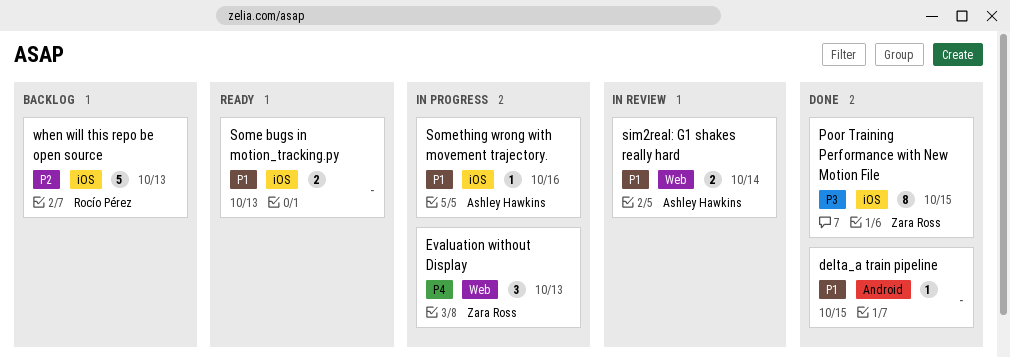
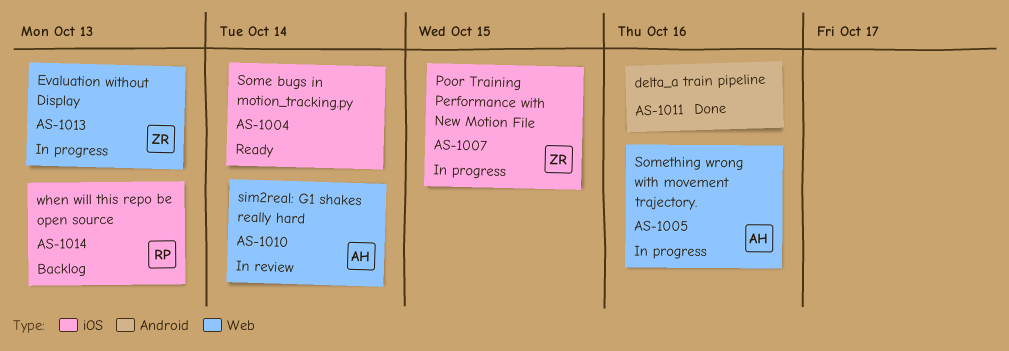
delta_a train pipeline, due: Oct 15 -> Oct 16
Poor Training Performance with New Motion File, status: Done -> In progress
Some bugs in motion_tracking.py, due: Oct 13 -> Oct 14
Something wrong with movement trajectory., label: iOS -> Web

